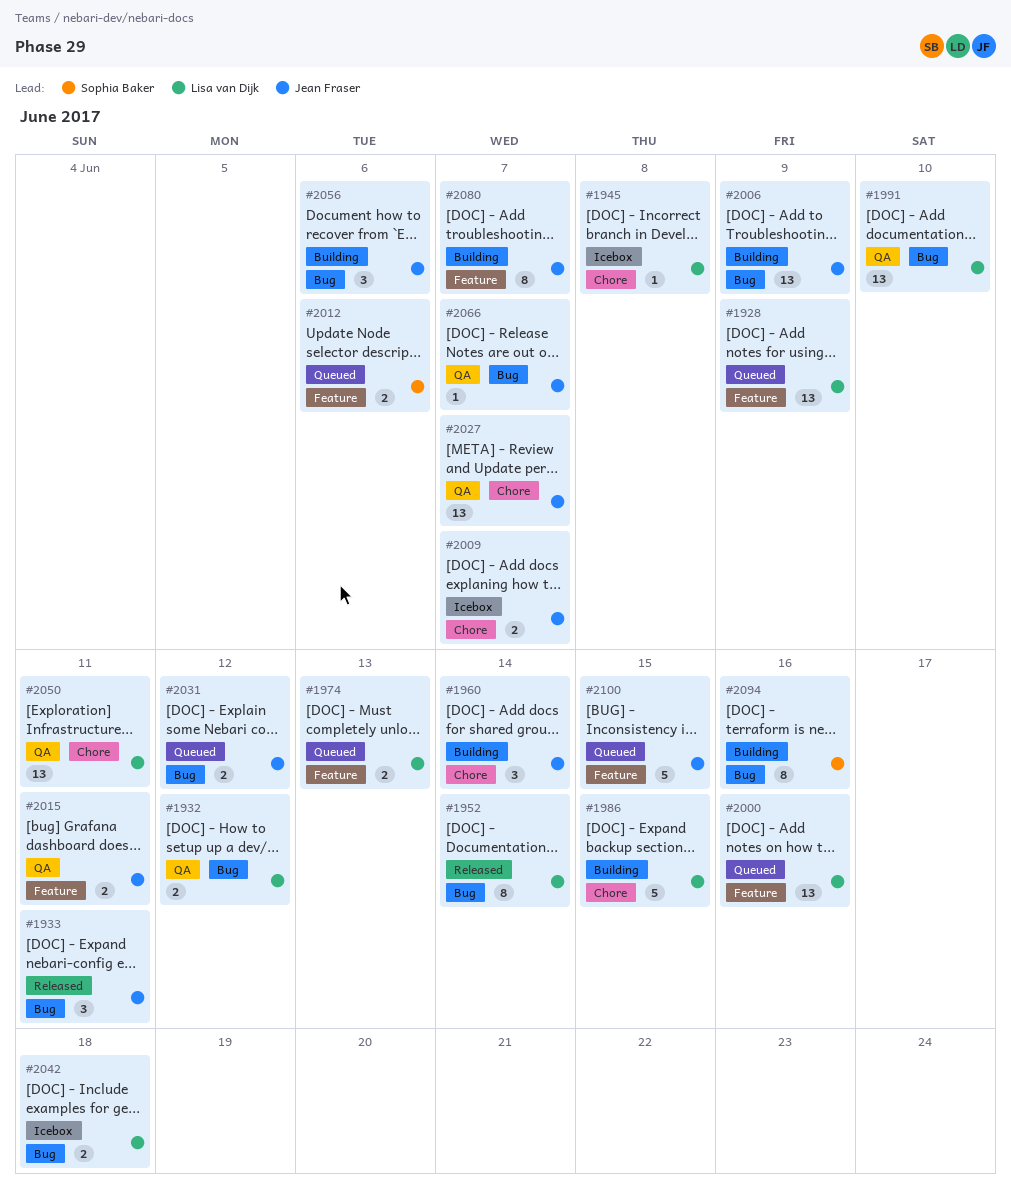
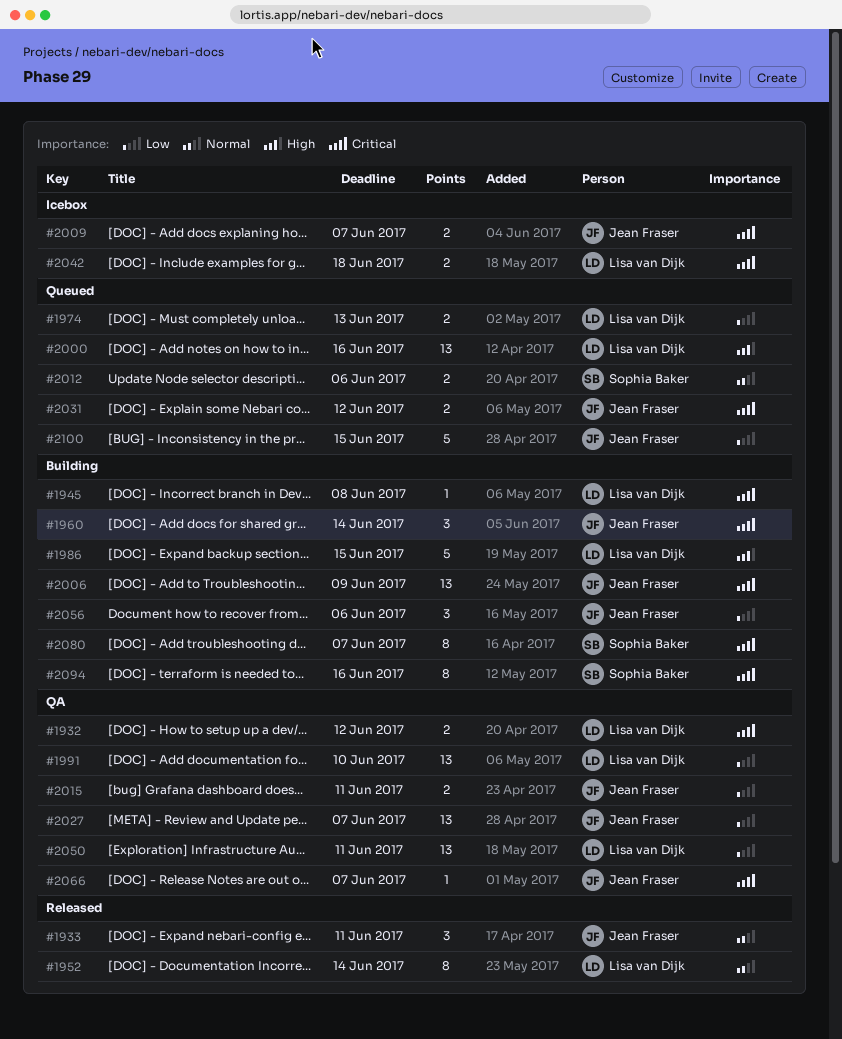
#1928: present -> none
#1945, status: Icebox -> Building
#2080, owner: Jean Fraser -> Sophia Baker

